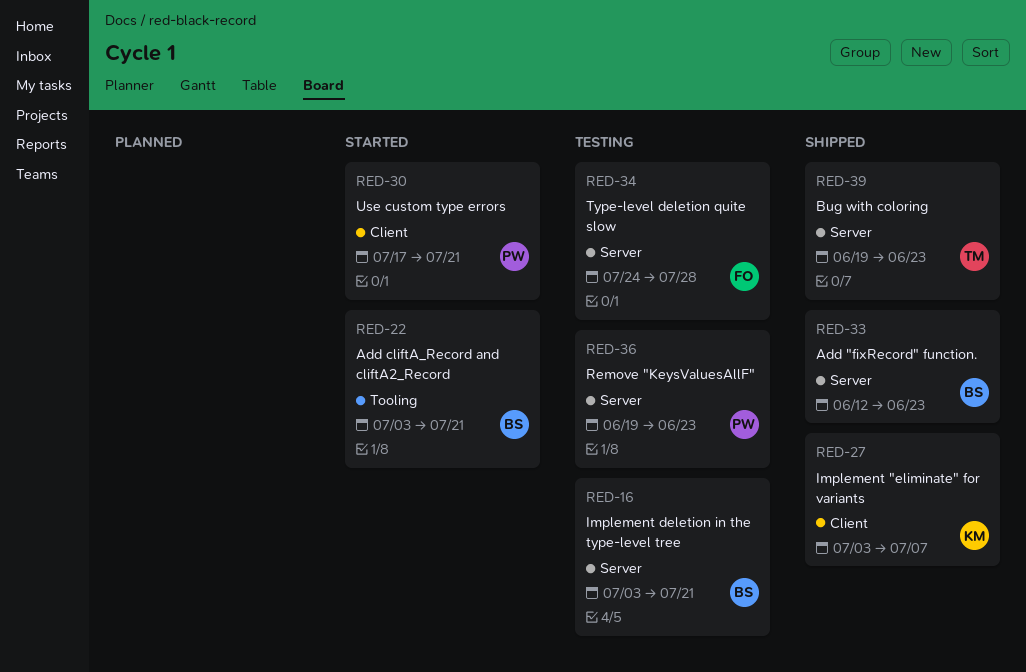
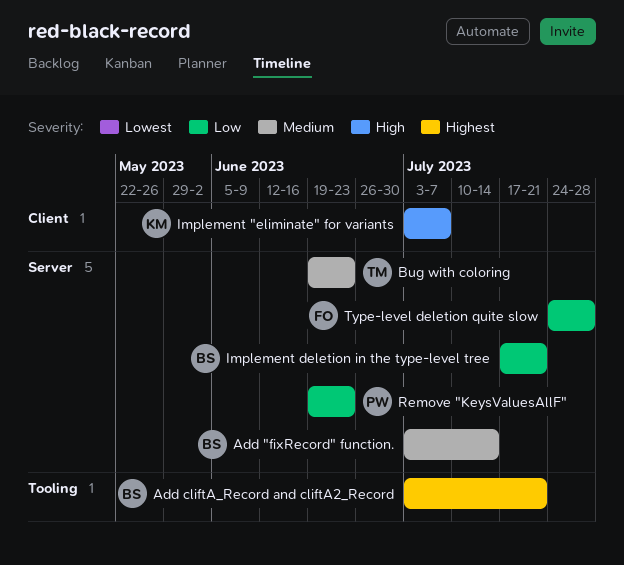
Add "fixRecord" function., start: Jun 12 -> Jul 3
Add "fixRecord" function., due: Jun 23 -> Jul 14
Implement deletion in the type-level tree, start: Jul 3 -> Jul 17
Use custom type errors: present -> none

